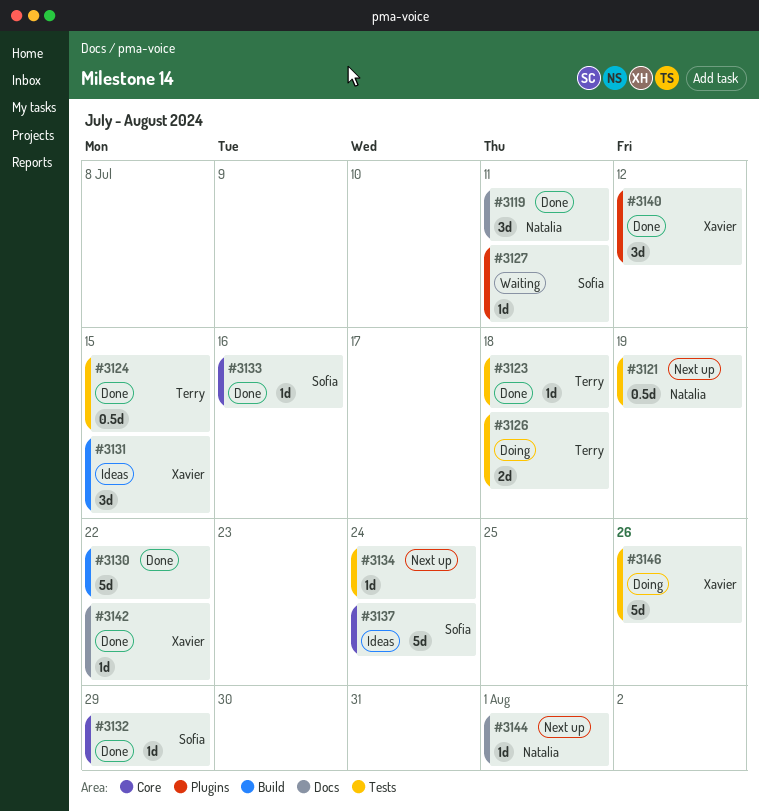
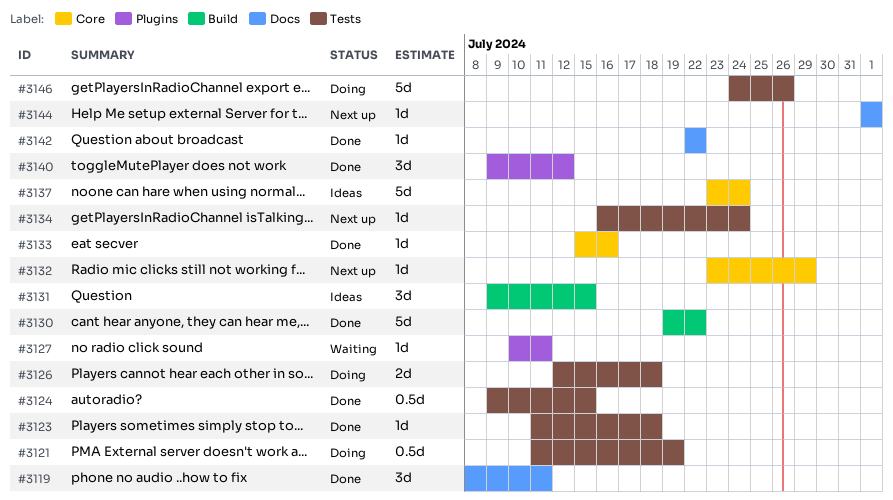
#3121, status: Next up -> Doing
#3132, status: Done -> Next up

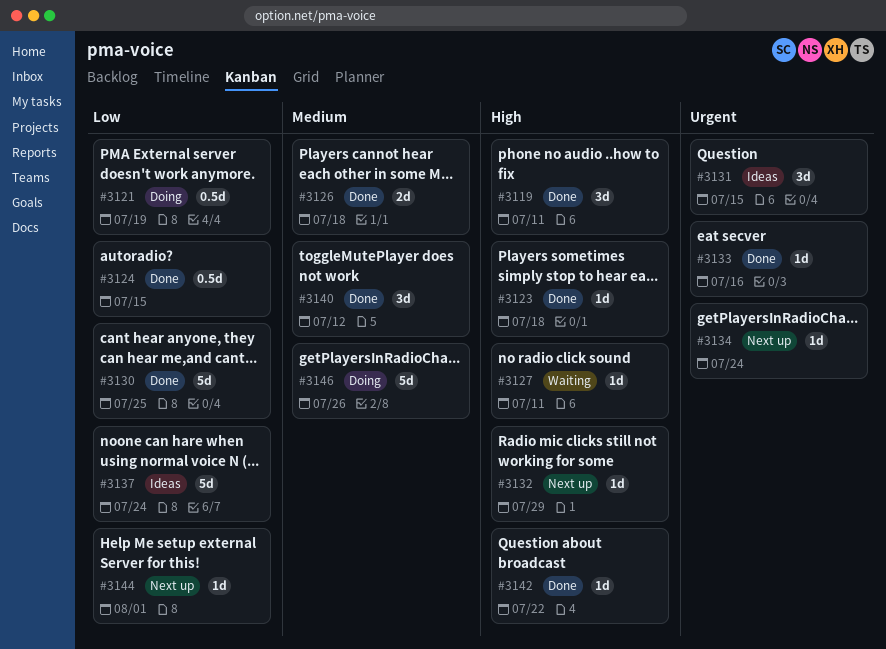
#3126, status: Doing -> Done
#3130, due: Jul 22 -> Jul 25

